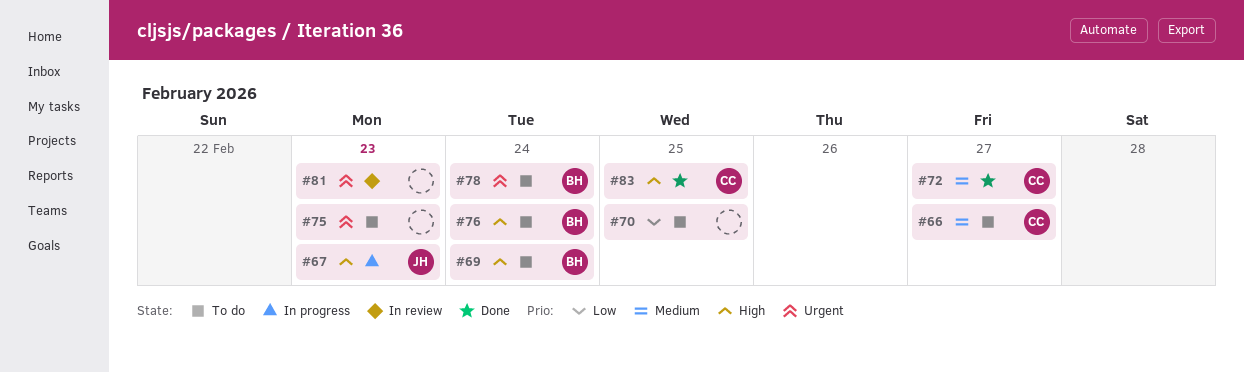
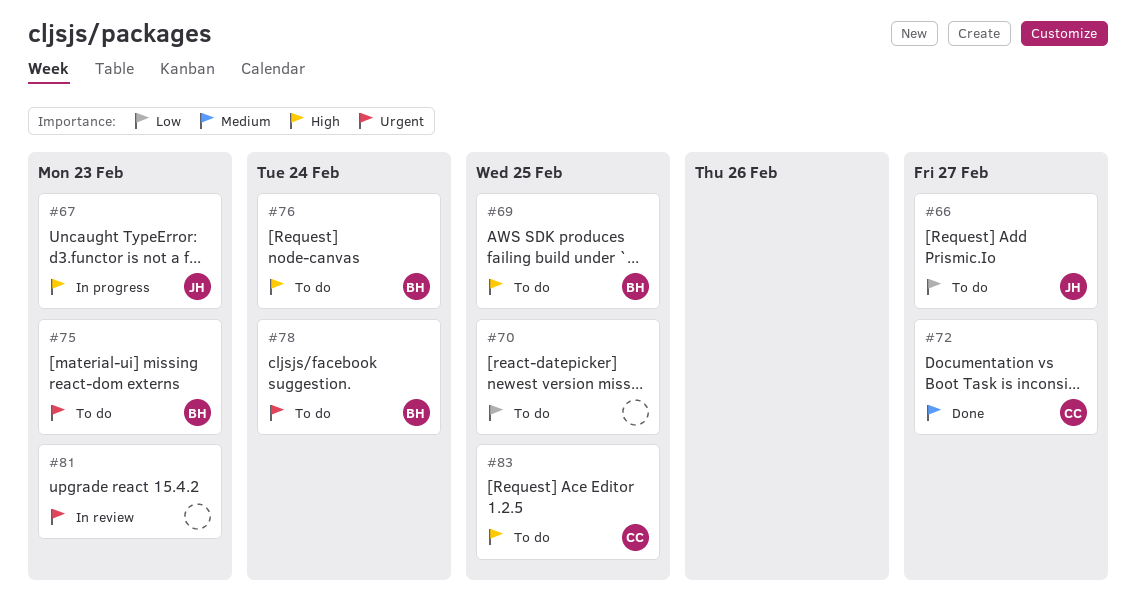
#66, owner: CC -> JH
#66, priority: Medium -> Low
#69, due: Feb 24 -> Feb 25
#75, owner: none -> BH
#83, status: Done -> To do

